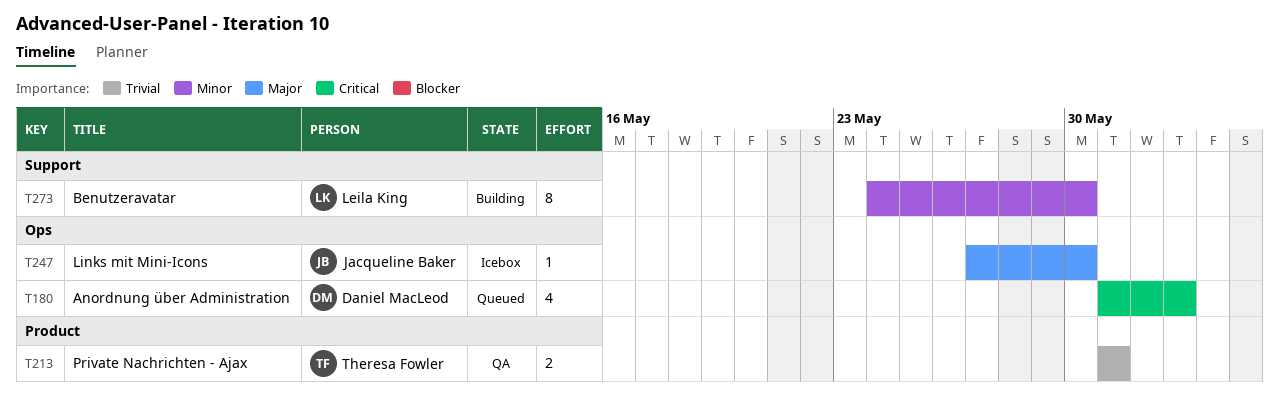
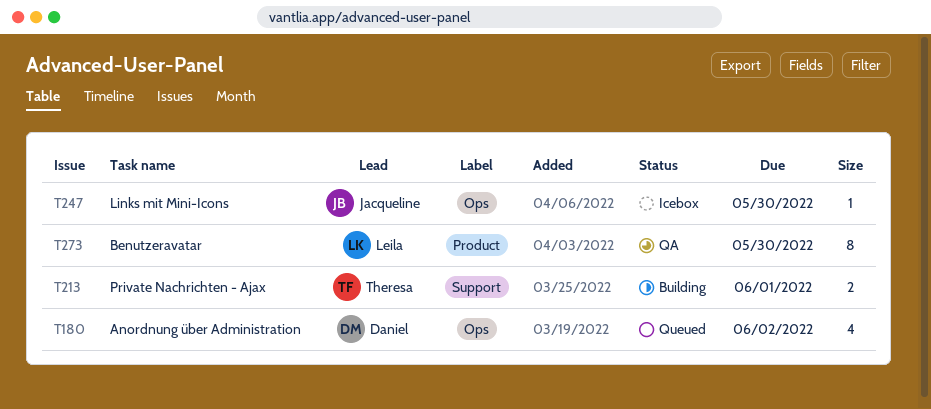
T213, status: QA -> Building
T213, label: Product -> Support
T213, due: May 31 -> Jun 1
T273, status: Building -> QA
T273, label: Support -> Product

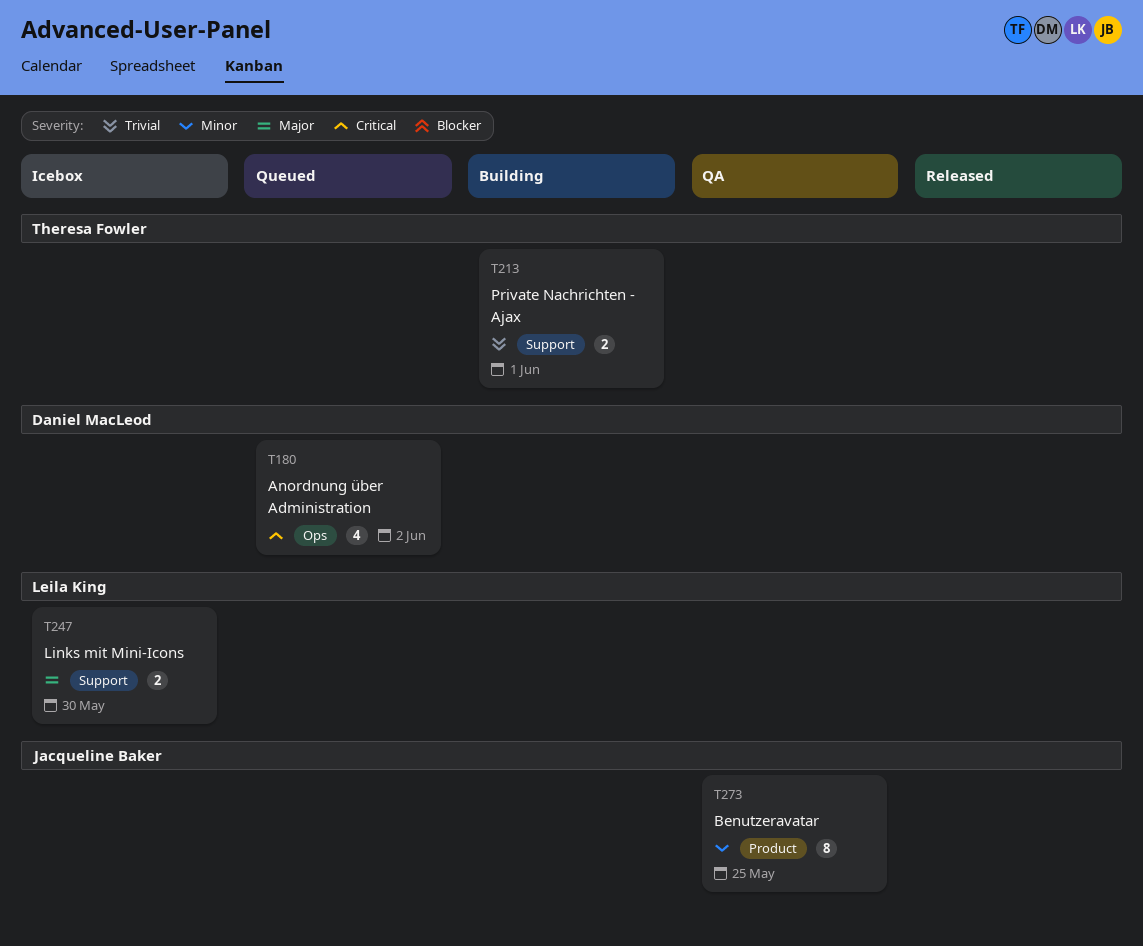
T247, owner: Jacqueline Baker -> Leila King
T247, label: Ops -> Support
T247, estimate: 1 -> 2
T273, owner: Leila King -> Jacqueline Baker
T273, due: May 30 -> May 25

